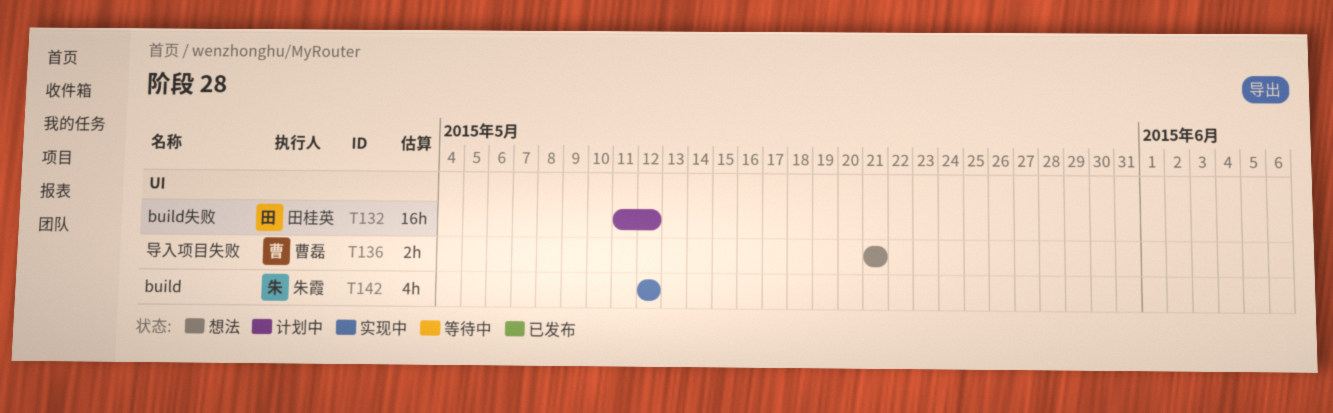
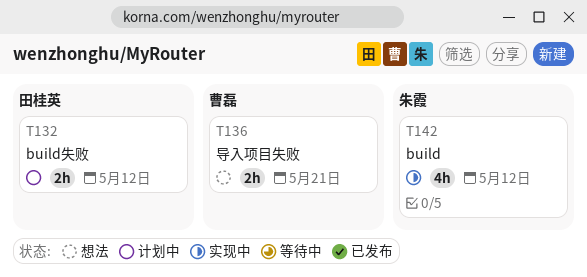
T132, estimate: 16h -> 2h

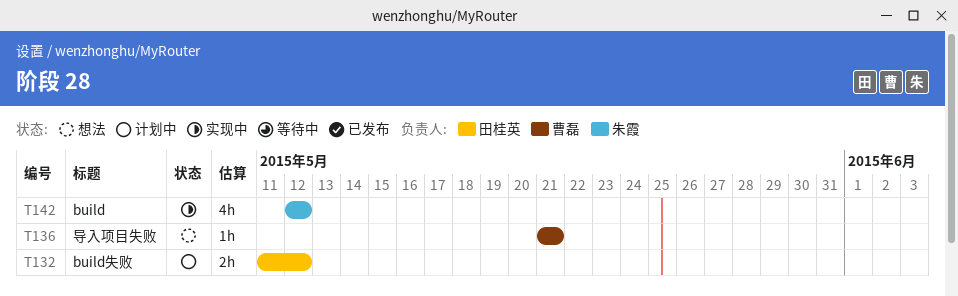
T136, estimate: 2h -> 1h

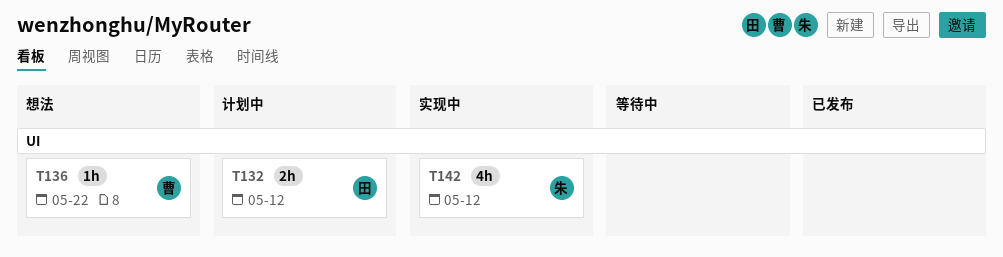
T136, due: May 21 -> May 22

